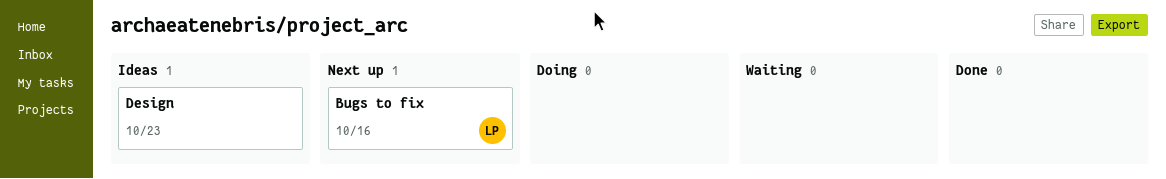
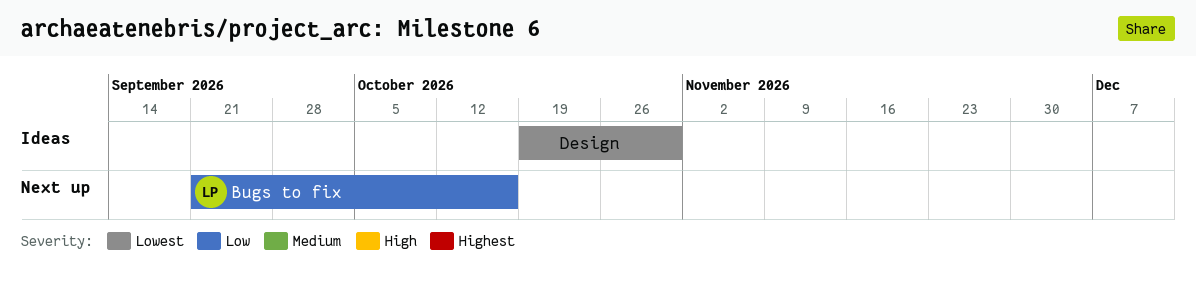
Design, due: Oct 23 -> Oct 30

